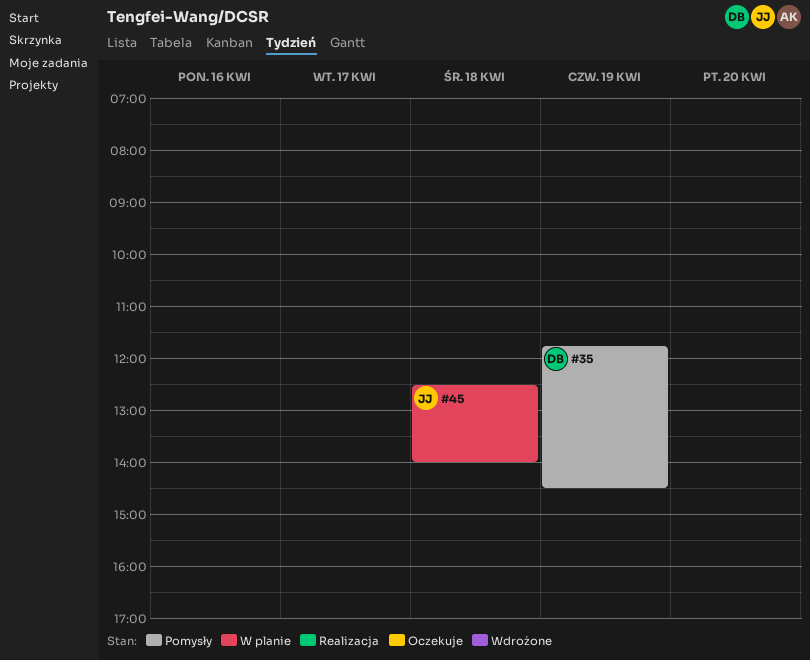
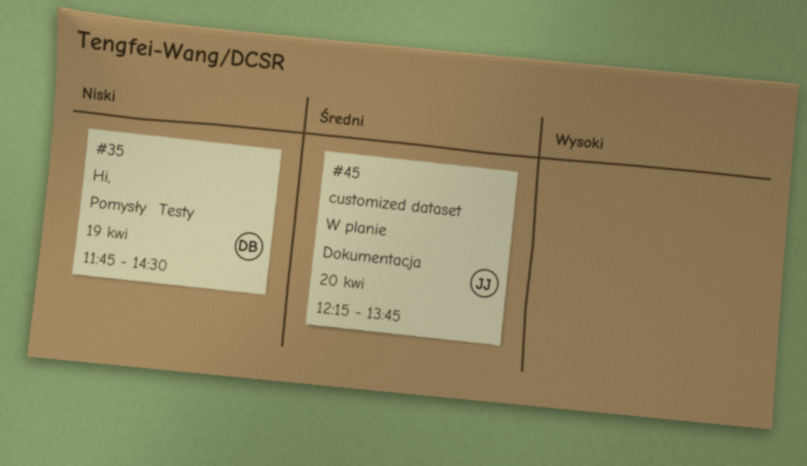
#45, day: Apr 18 -> Apr 20
#45, begins: 12:30 -> 12:15
#45, ends: 14:00 -> 13:45

